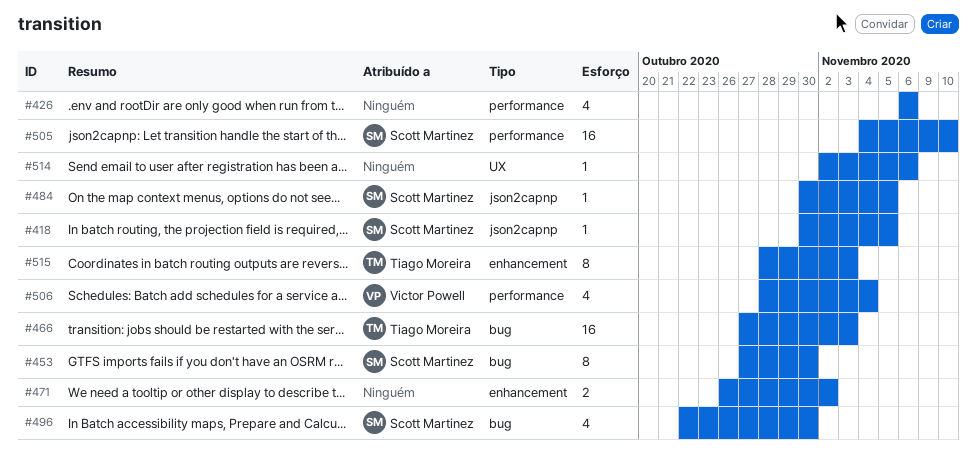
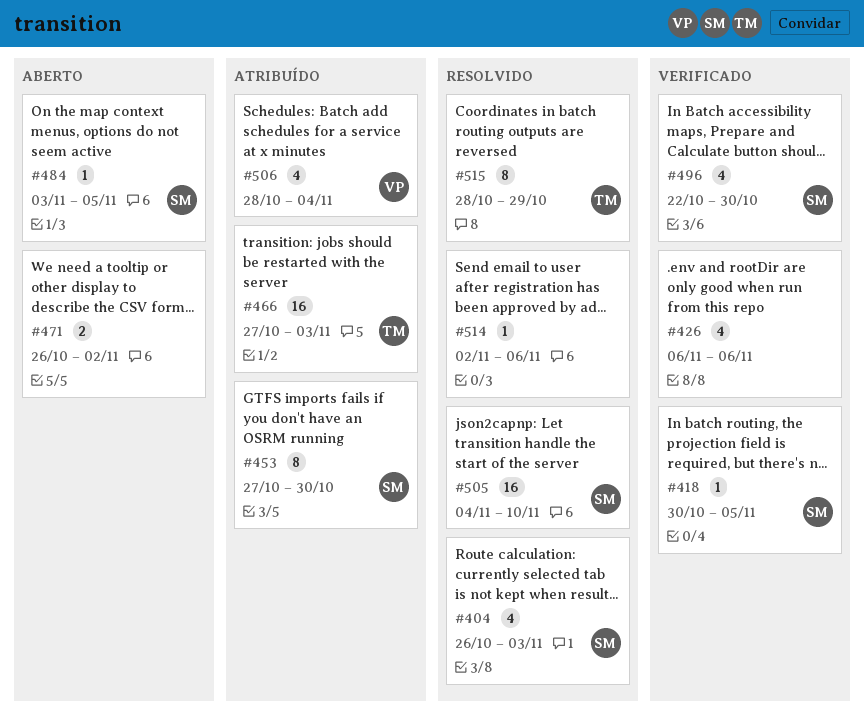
#404: none -> present
#484, start: Oct 30 -> Nov 3
#515, due: Nov 3 -> Oct 29

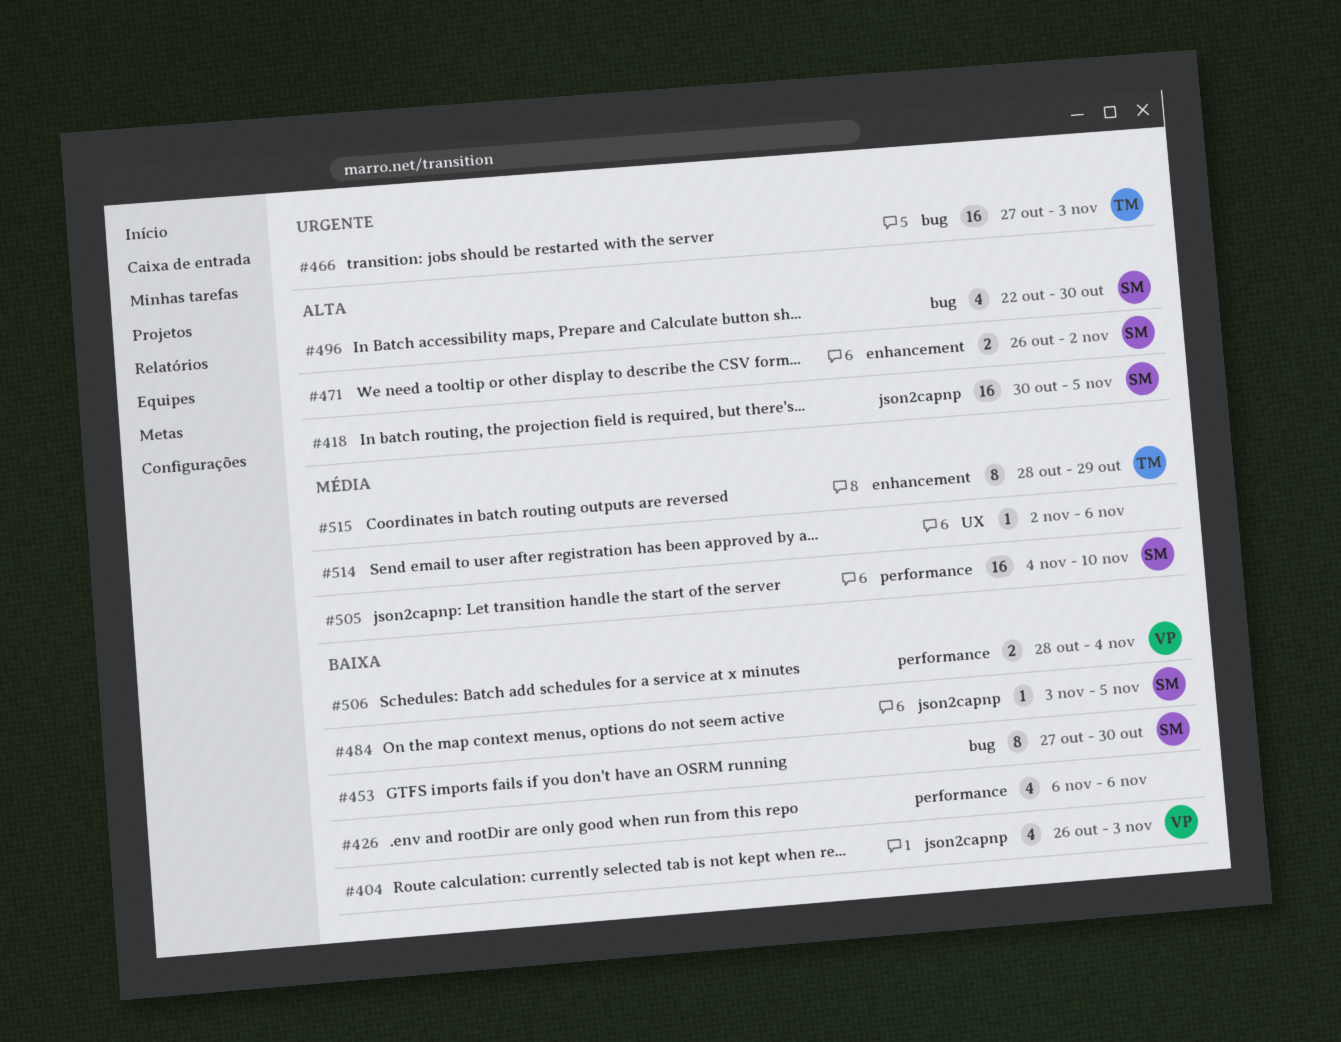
#404, owner: SM -> VP
#418, estimate: 1 -> 16
#471, owner: none -> SM
#506, estimate: 4 -> 2

